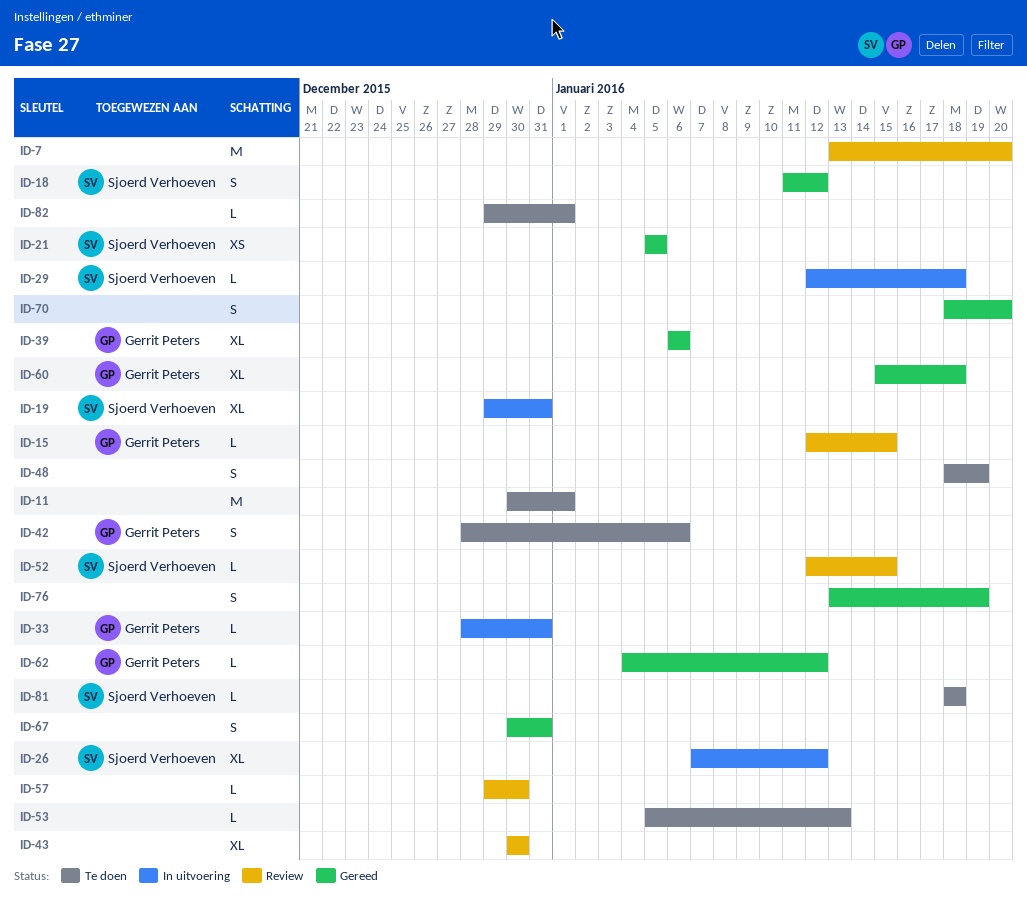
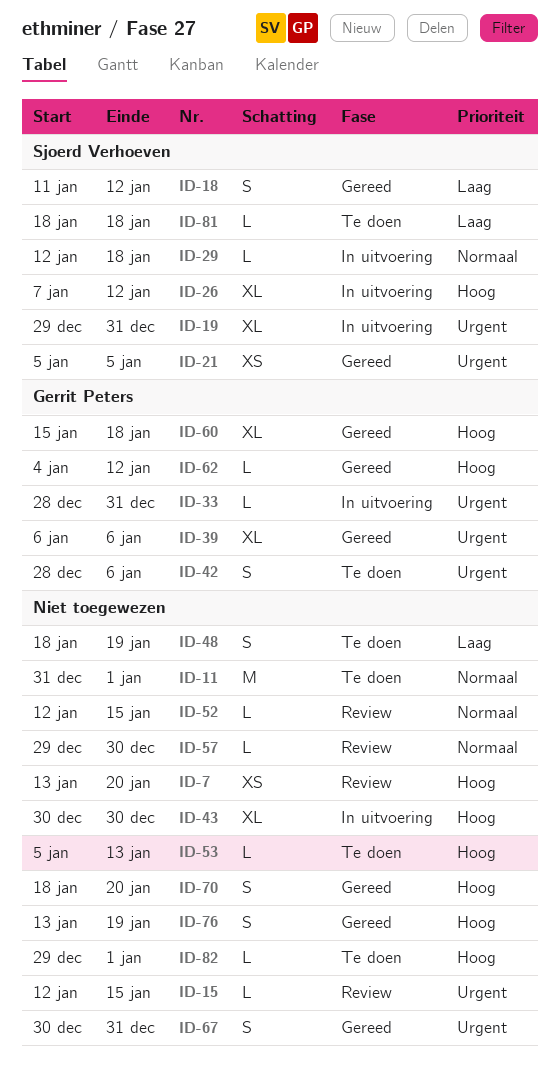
ID-7, estimate: M -> XS
ID-11, start: Dec 30 -> Dec 31
ID-15, owner: Gerrit Peters -> none
ID-43, status: Review -> In uitvoering
ID-52, owner: Sjoerd Verhoeven -> none

